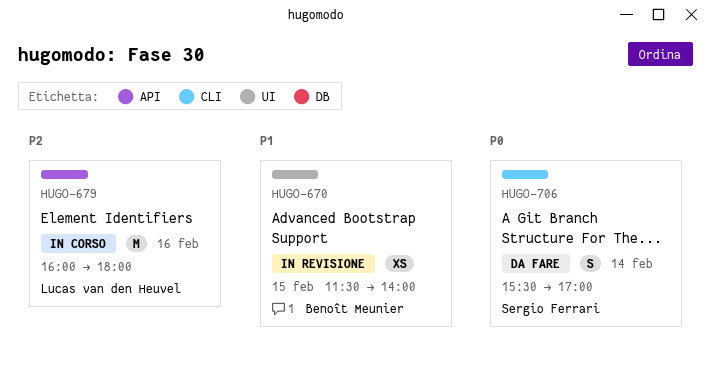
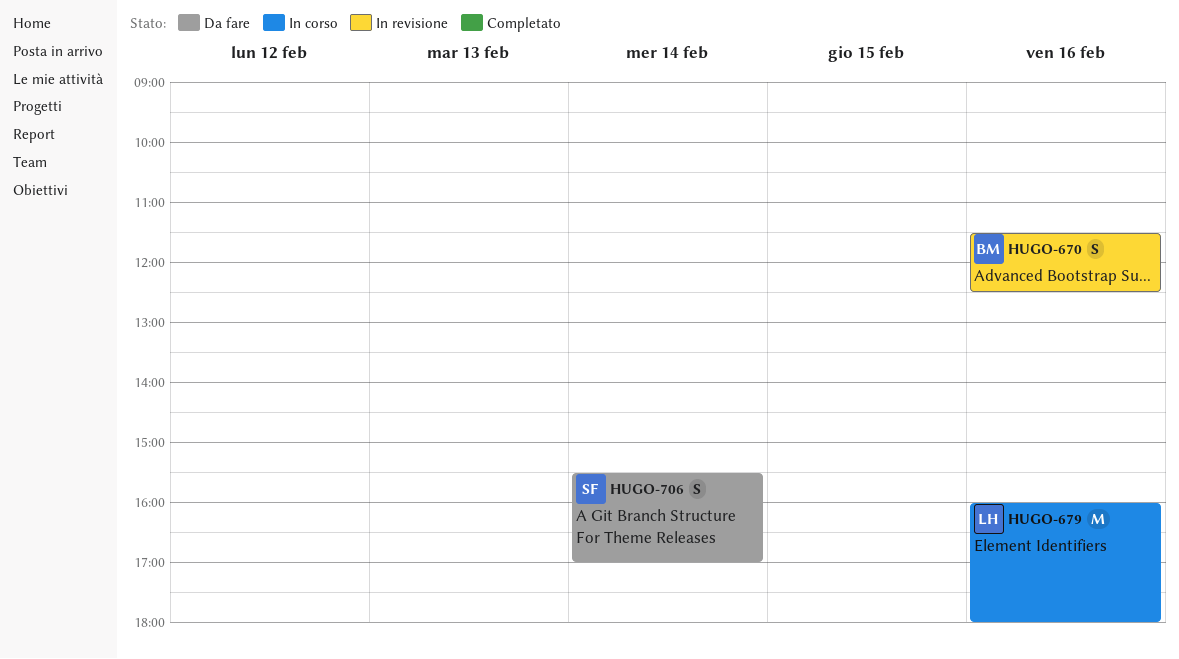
HUGO-670, estimate: XS -> S
HUGO-670, day: Feb 15 -> Feb 16
HUGO-670, ends: 14:00 -> 12:30

